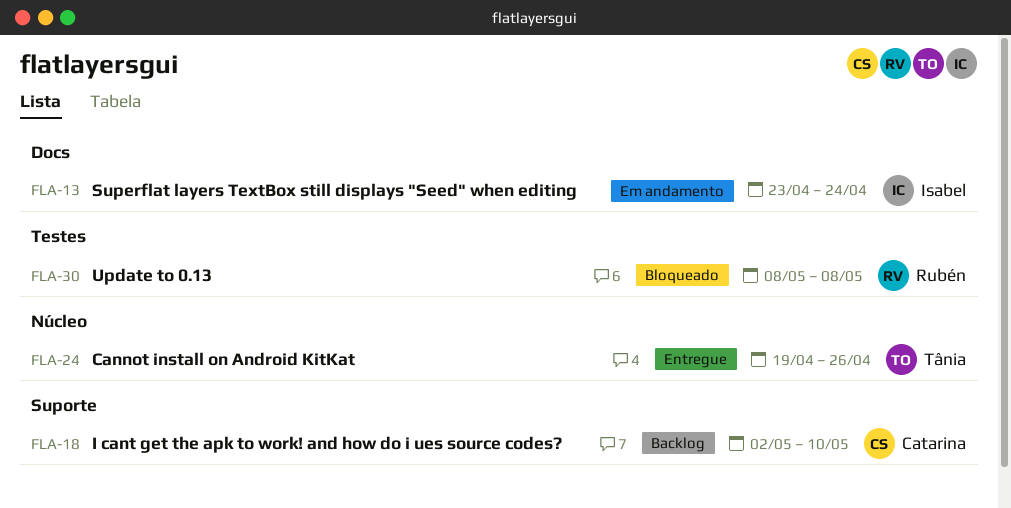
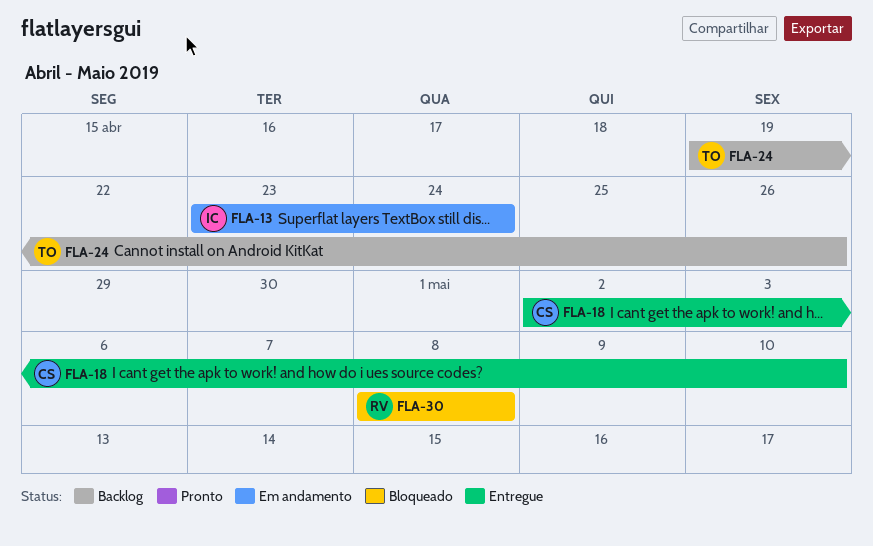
FLA-18, status: Backlog -> Entregue
FLA-24, status: Entregue -> Backlog

